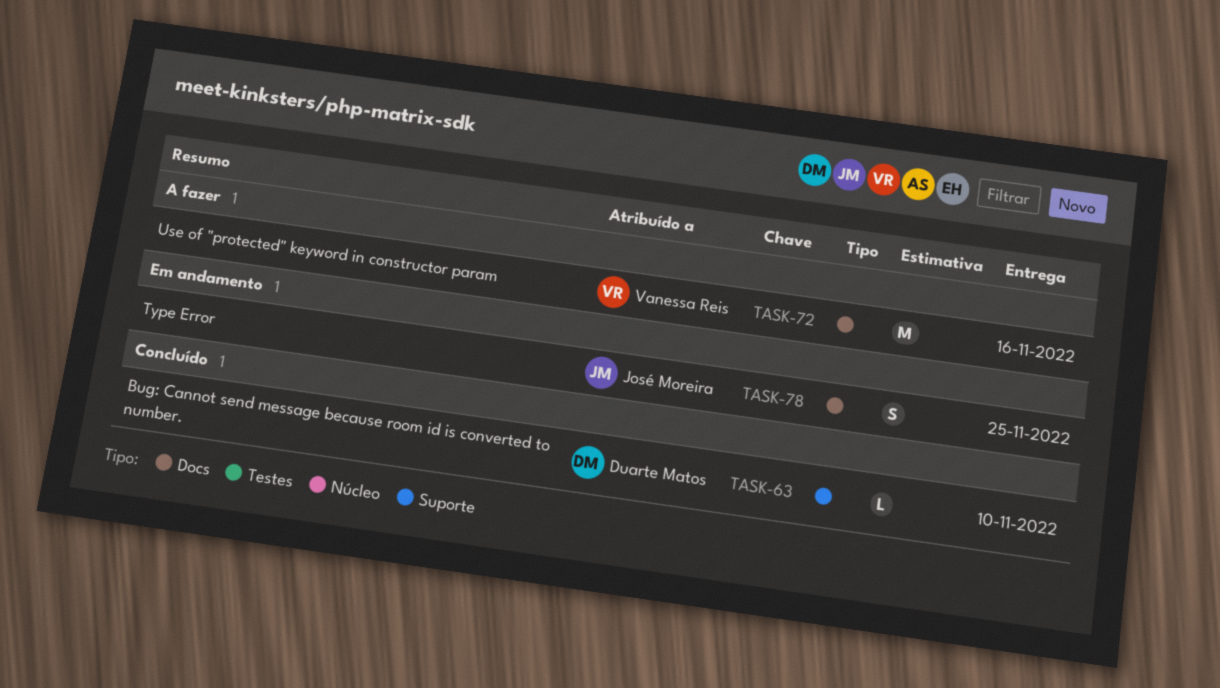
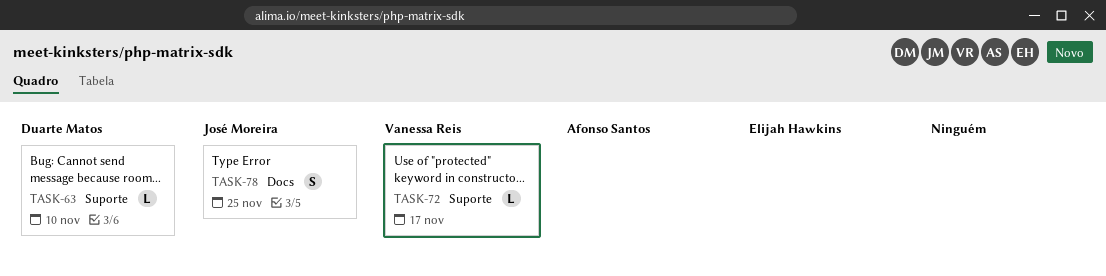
TASK-72, label: Docs -> Suporte
TASK-72, estimate: M -> L
TASK-72, due: Nov 16 -> Nov 17

